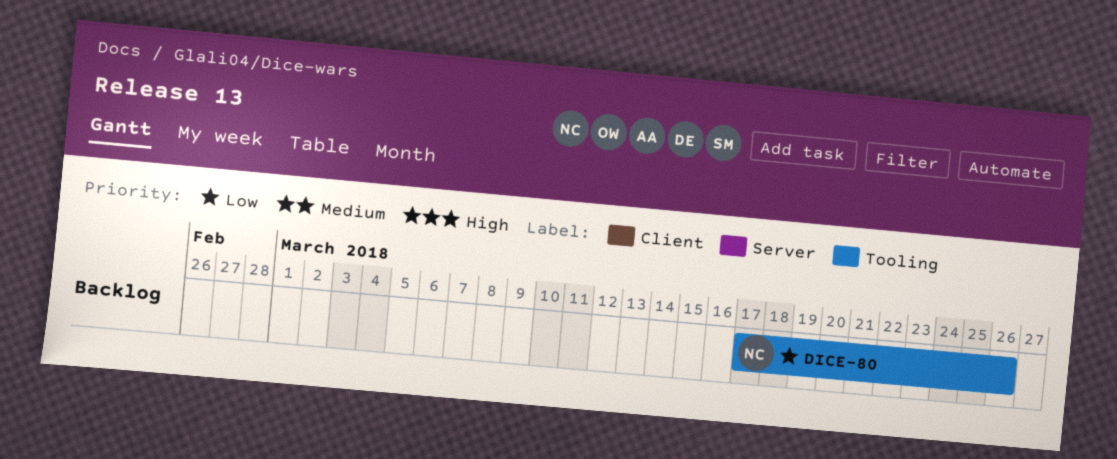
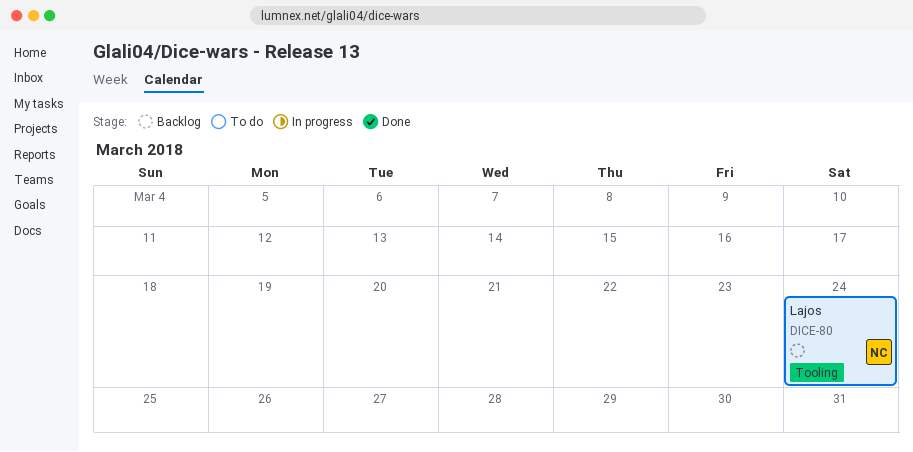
DICE-80, due: Mar 26 -> Mar 24

